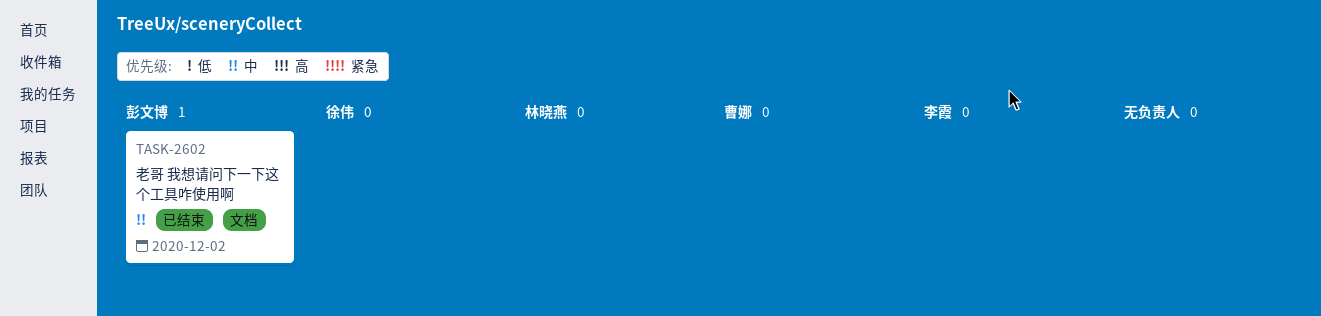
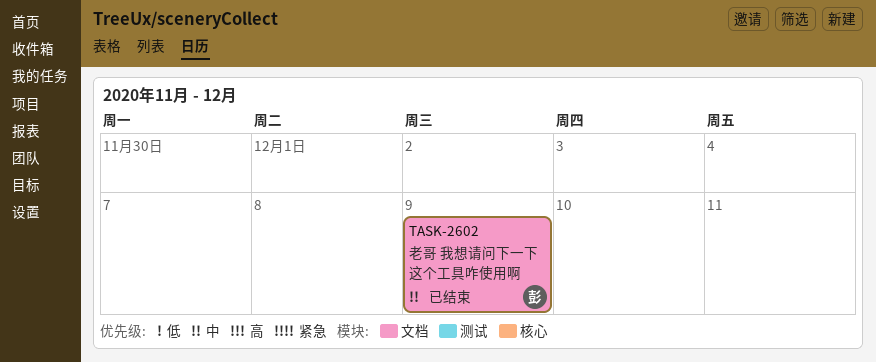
TASK-2602, due: Dec 2 -> Dec 9

